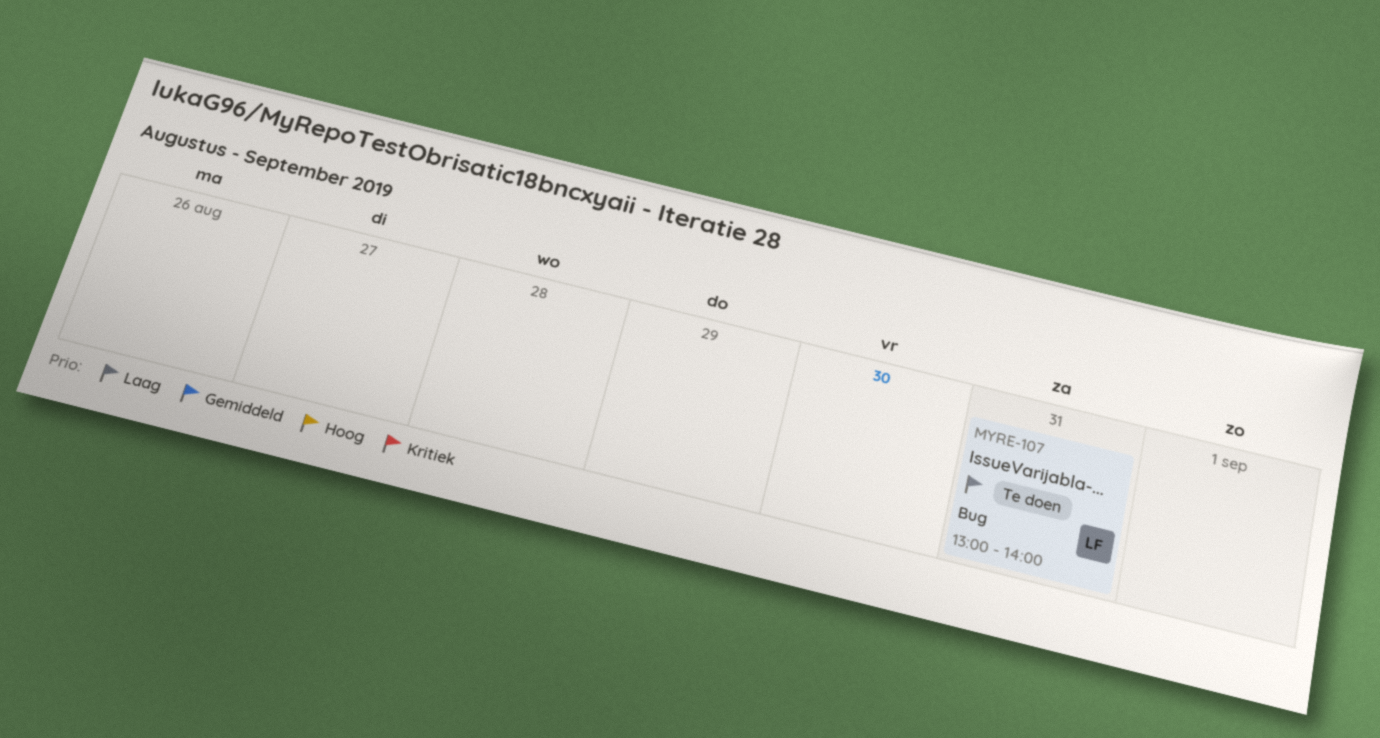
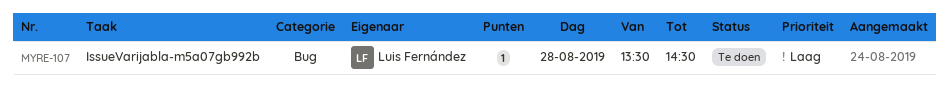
MYRE-107, day: Aug 31 -> Aug 28
MYRE-107, begins: 13:00 -> 13:30
MYRE-107, ends: 14:00 -> 14:30

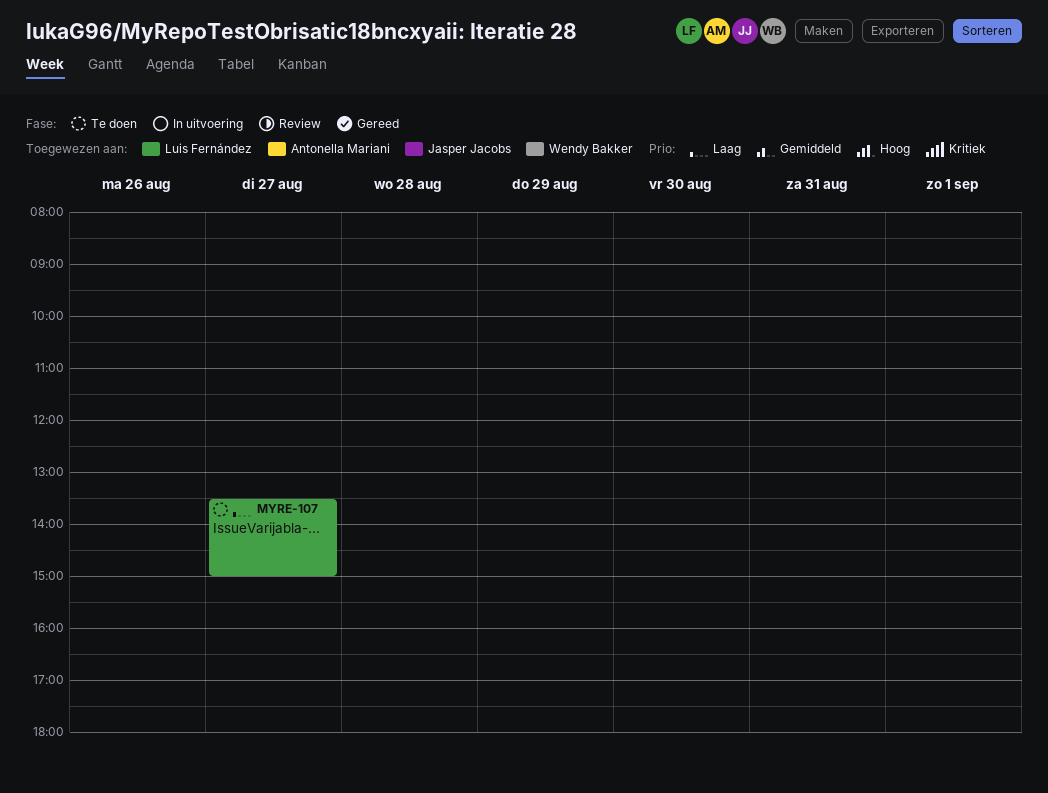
MYRE-107, day: Aug 28 -> Aug 27
MYRE-107, ends: 14:30 -> 15:00

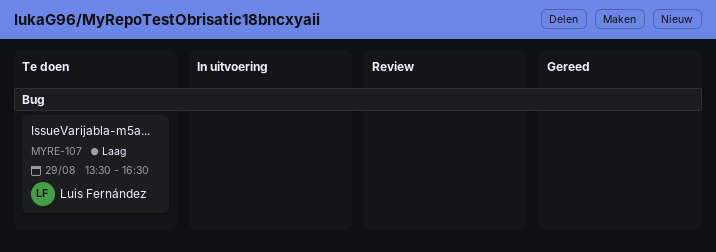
MYRE-107, day: Aug 27 -> Aug 29
MYRE-107, ends: 15:00 -> 16:30

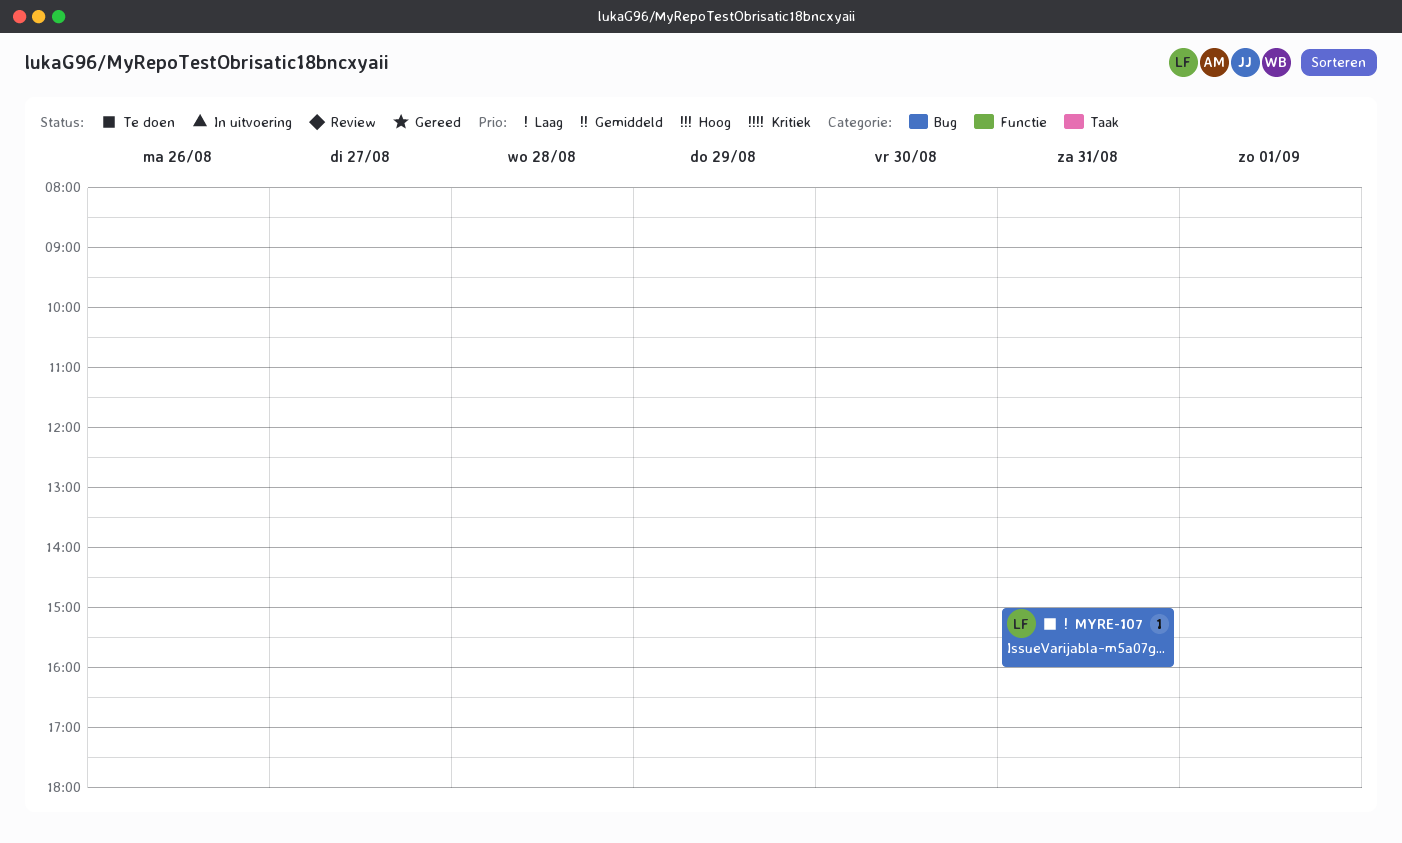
MYRE-107, day: Aug 29 -> Aug 31
MYRE-107, begins: 13:30 -> 15:00
MYRE-107, ends: 16:30 -> 16:00

